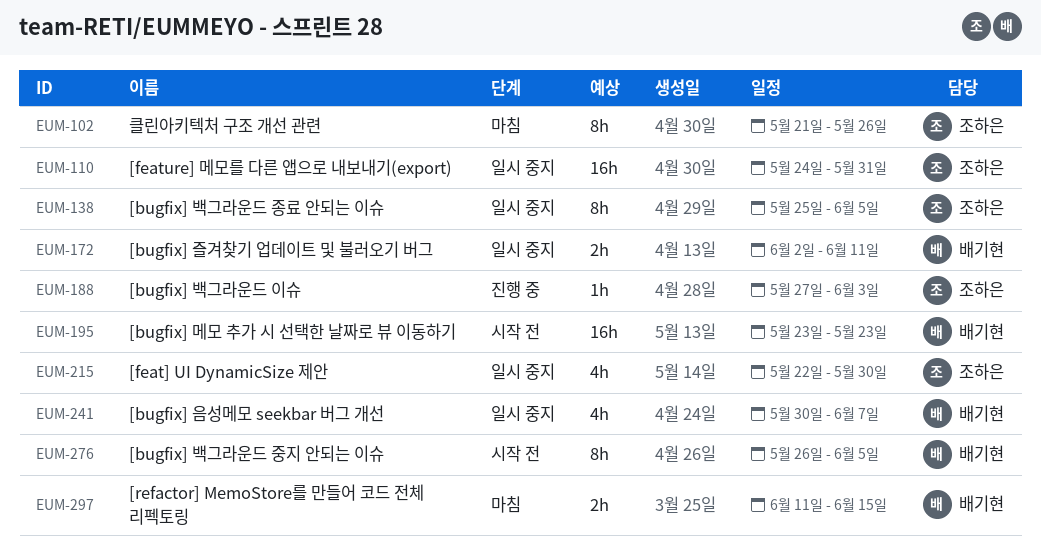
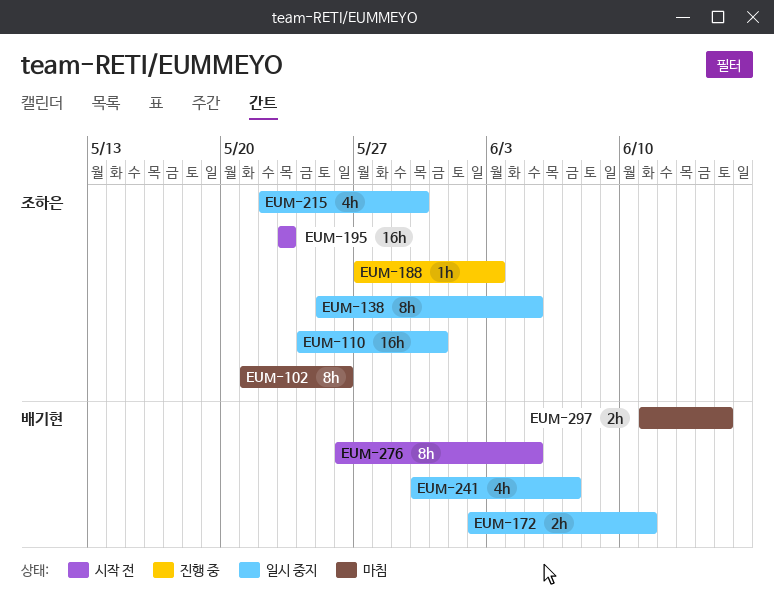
EUM-195, owner: 배기현 -> 조하은

